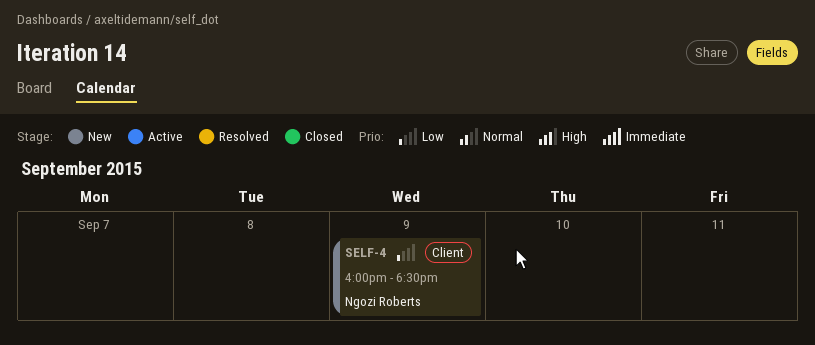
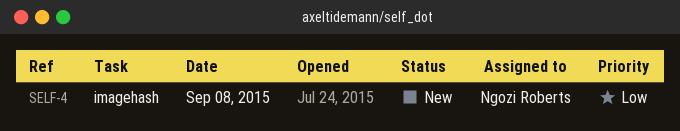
SELF-4, day: Sep 9 -> Sep 8

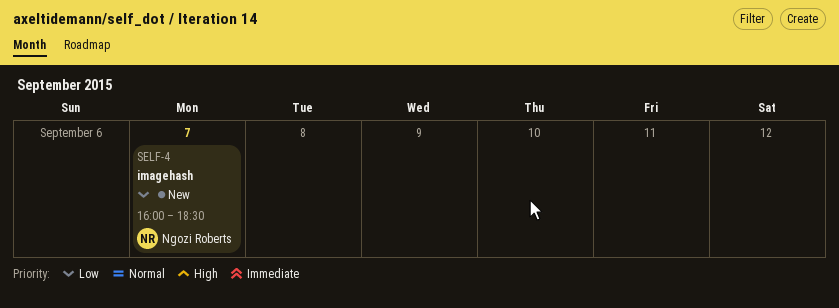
SELF-4, day: Sep 8 -> Sep 7

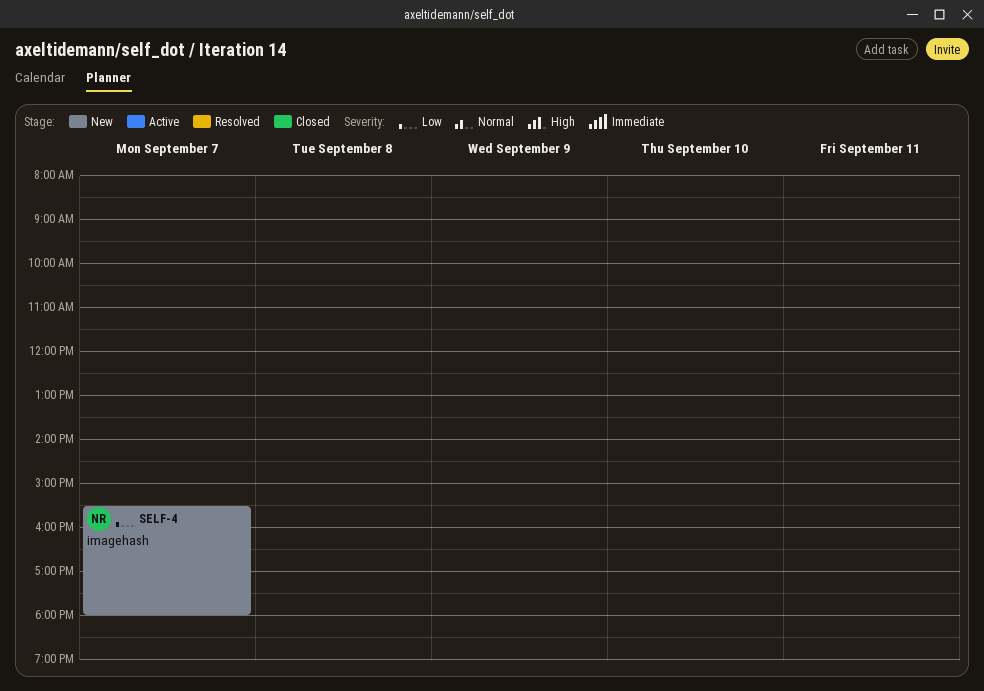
SELF-4, begins: 16:00 -> 15:30
SELF-4, ends: 18:30 -> 18:00

